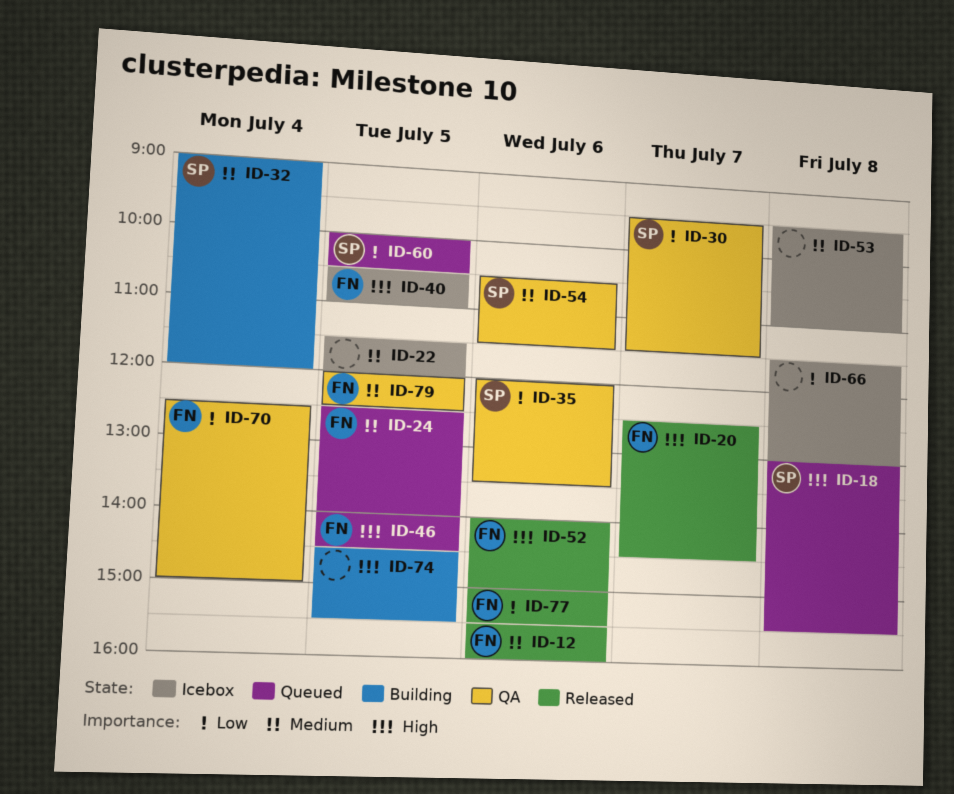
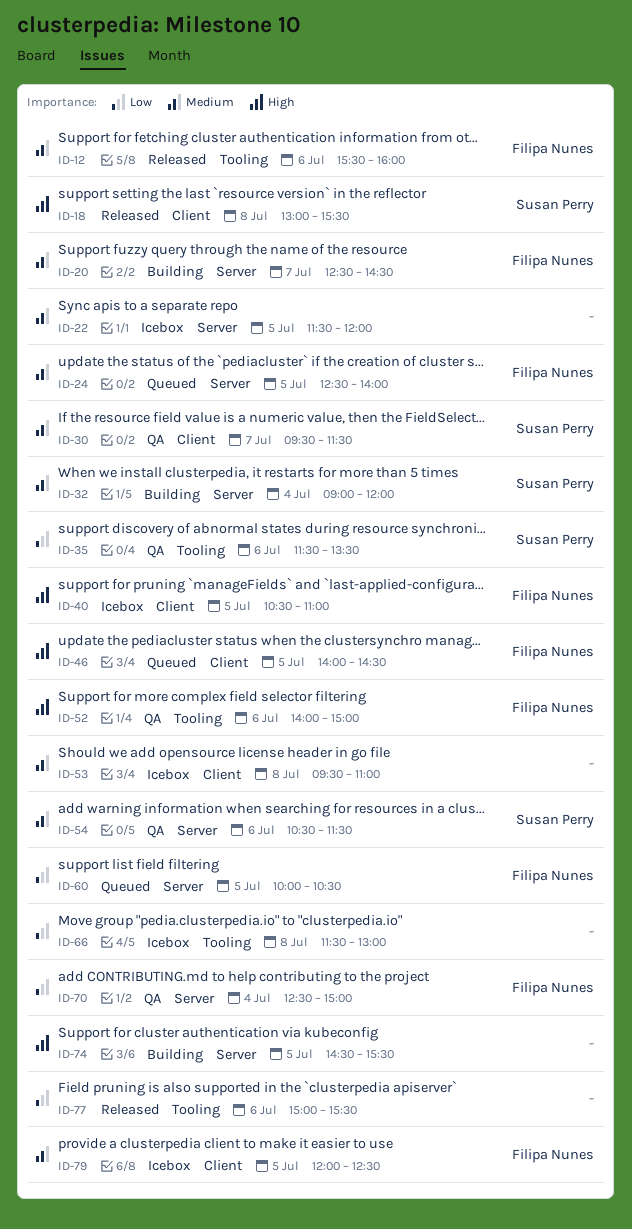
ID-18, status: Queued -> Released
ID-20, status: Released -> Building
ID-20, priority: High -> Medium
ID-30, priority: Low -> Medium
ID-35, begins: 12:00 -> 11:30
ID-52, status: Released -> QA
ID-60, owner: Susan Perry -> Filipa Nunes
ID-77, owner: Filipa Nunes -> none
ID-79, status: QA -> Icebox

